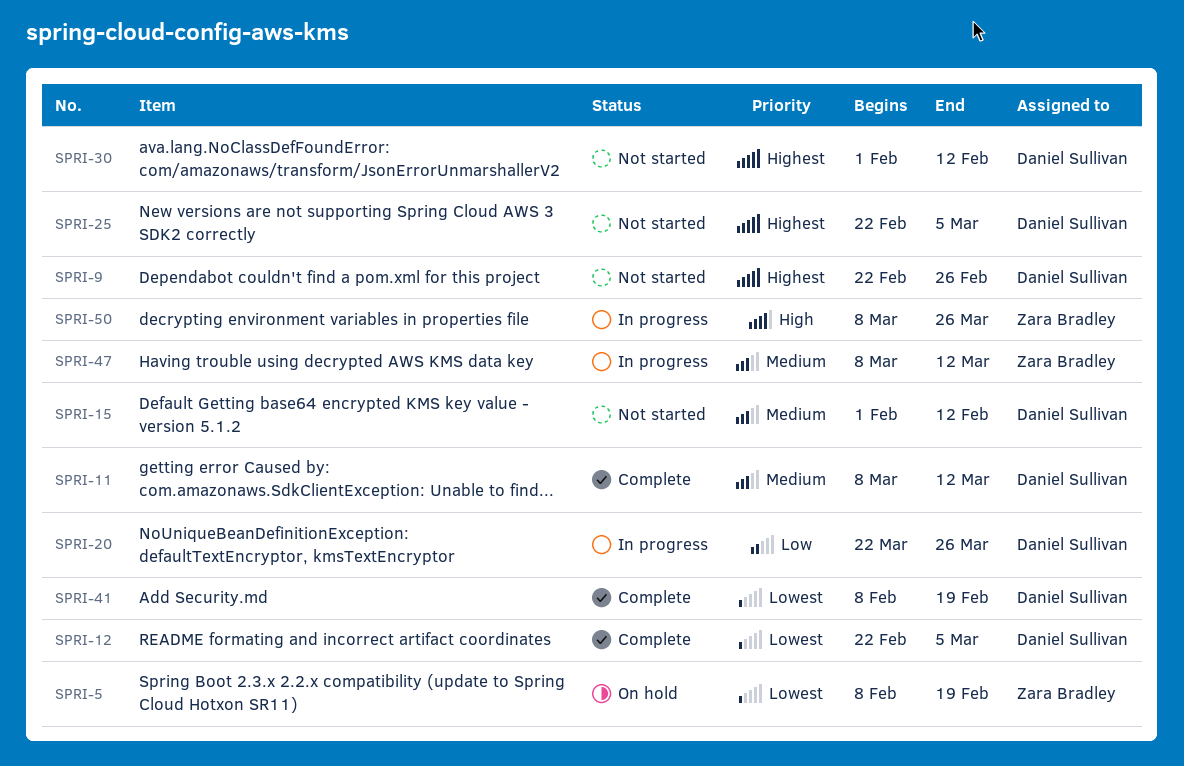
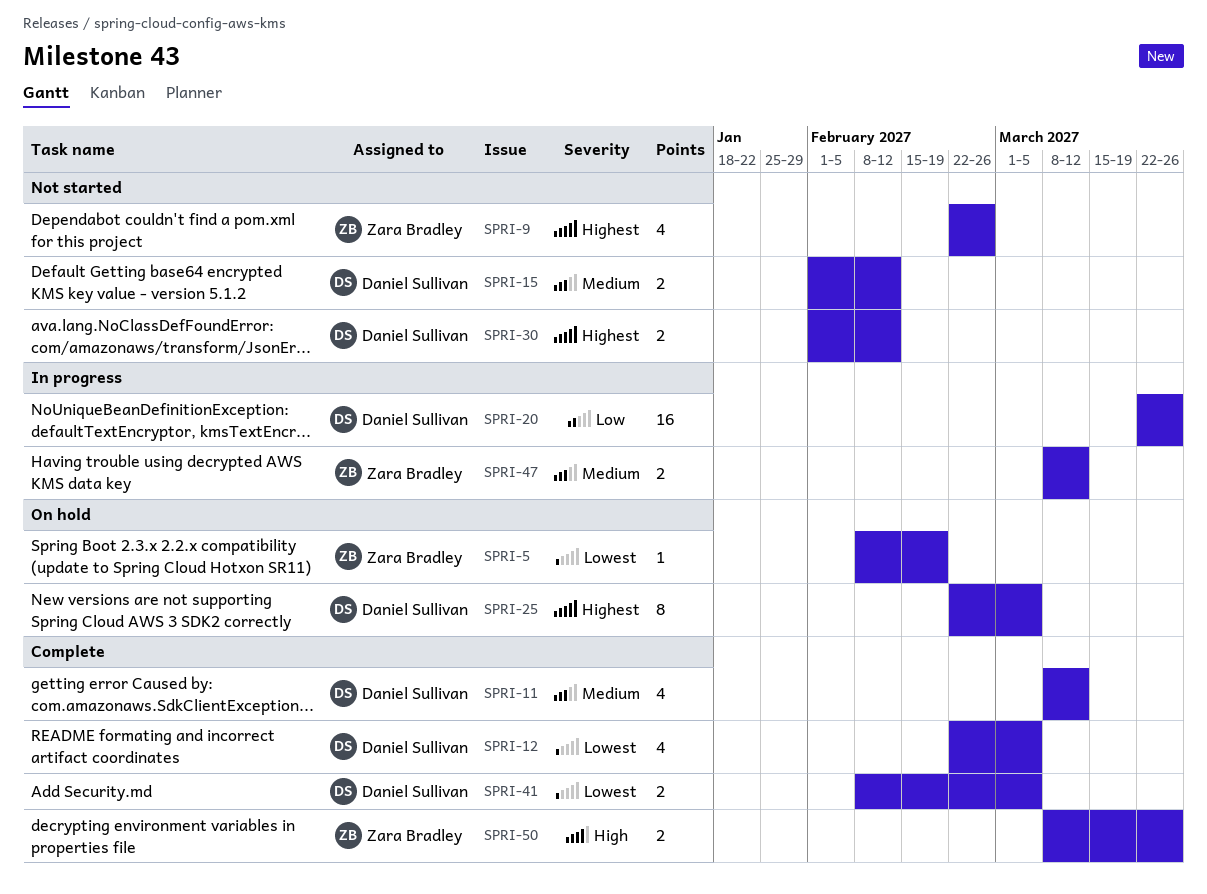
SPRI-9, owner: Daniel Sullivan -> Zara Bradley
SPRI-25, status: Not started -> On hold
SPRI-41, due: Feb 19 -> Mar 5
SPRI-50, status: In progress -> Complete

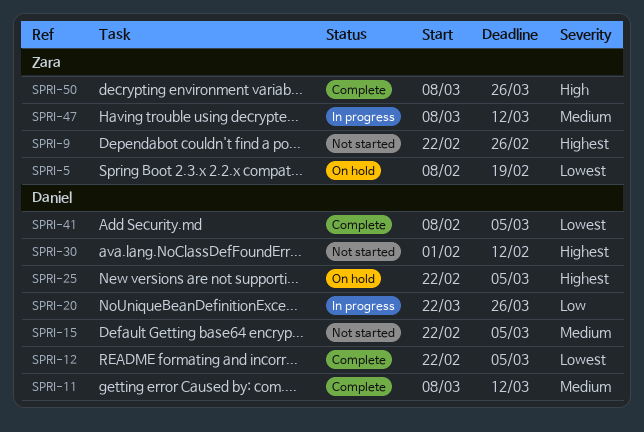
SPRI-15, start: Feb 1 -> Feb 22
SPRI-15, due: Feb 12 -> Mar 5

